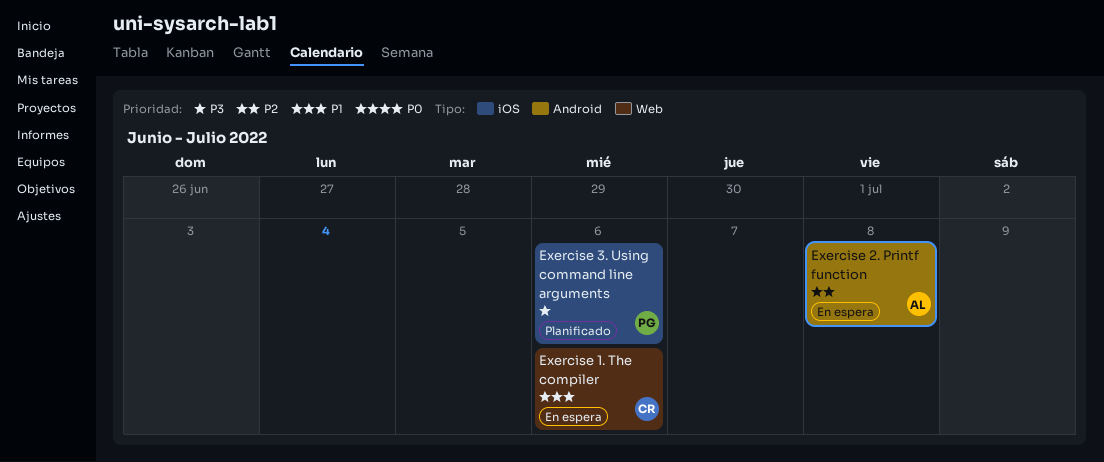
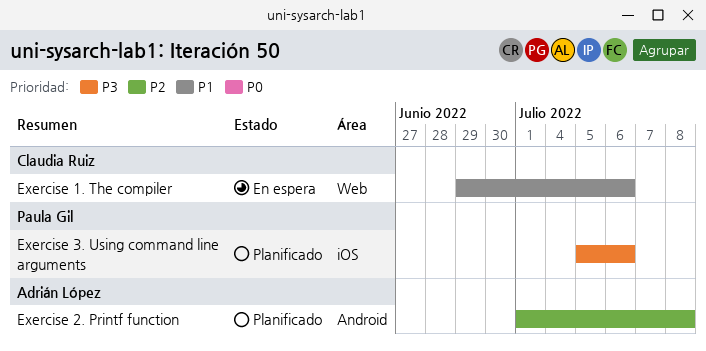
Exercise 2. Printf function, status: En espera -> Planificado

